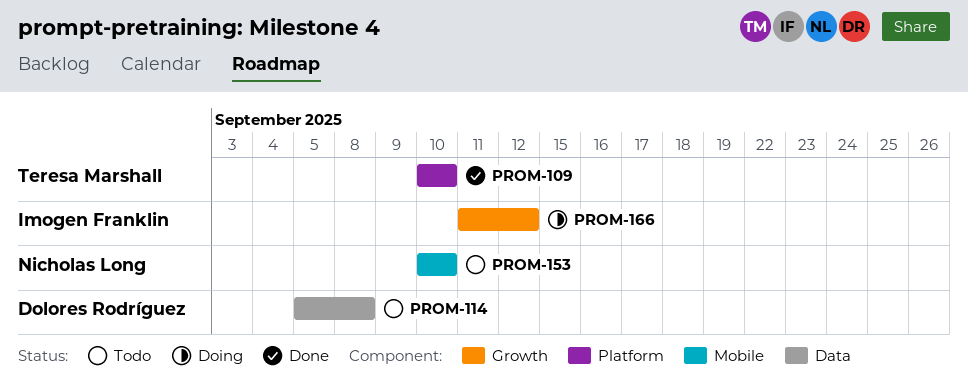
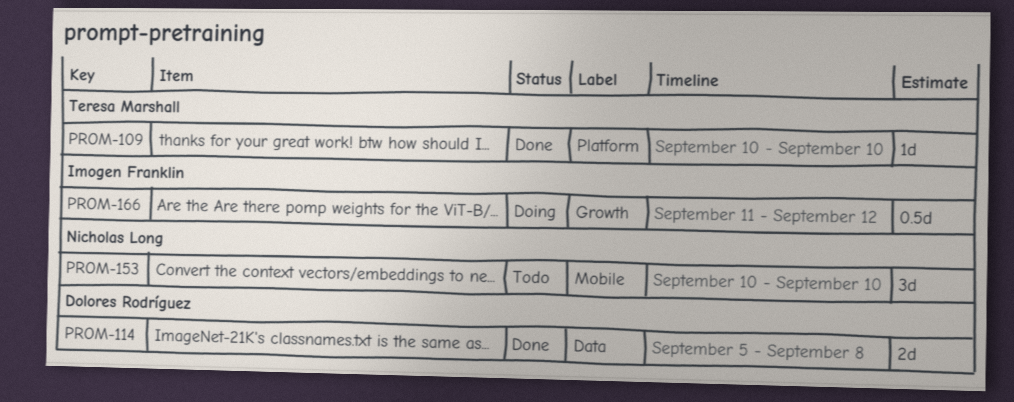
PROM-114, status: Todo -> Done

